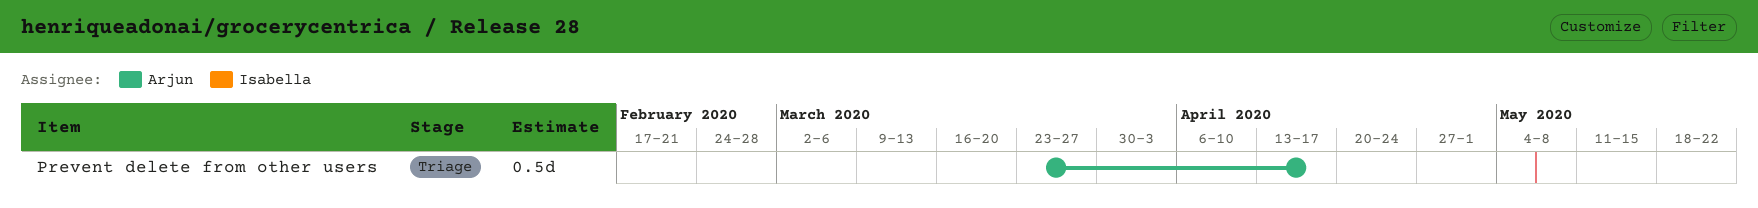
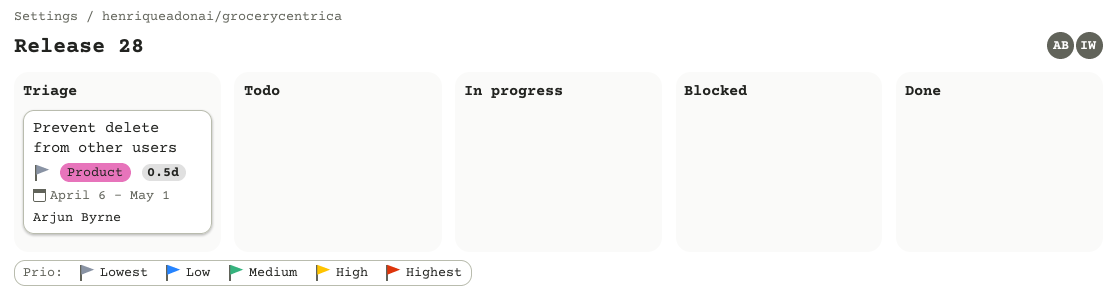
Prevent delete from other users, start: Mar 23 -> Apr 6
Prevent delete from other users, due: Apr 17 -> May 1

